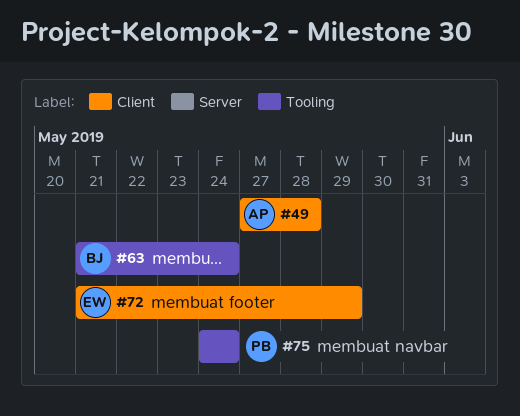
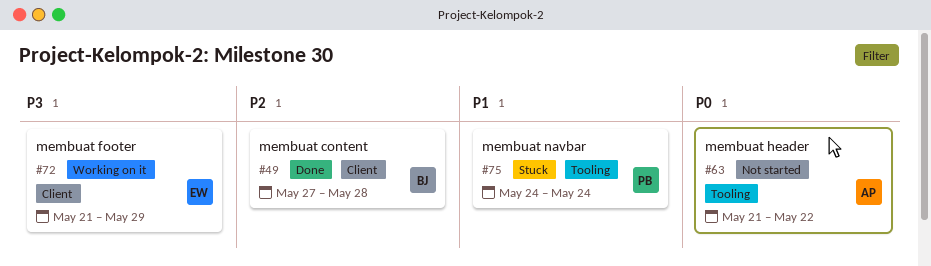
#49, owner: AP -> BJ
#63, owner: BJ -> AP
#63, due: May 24 -> May 22

